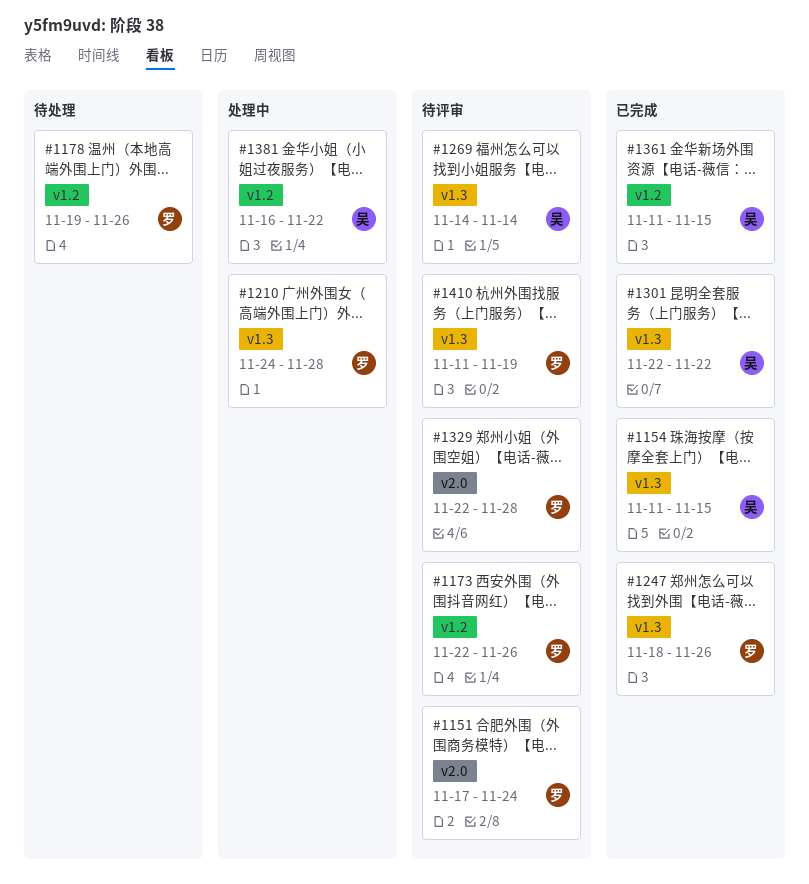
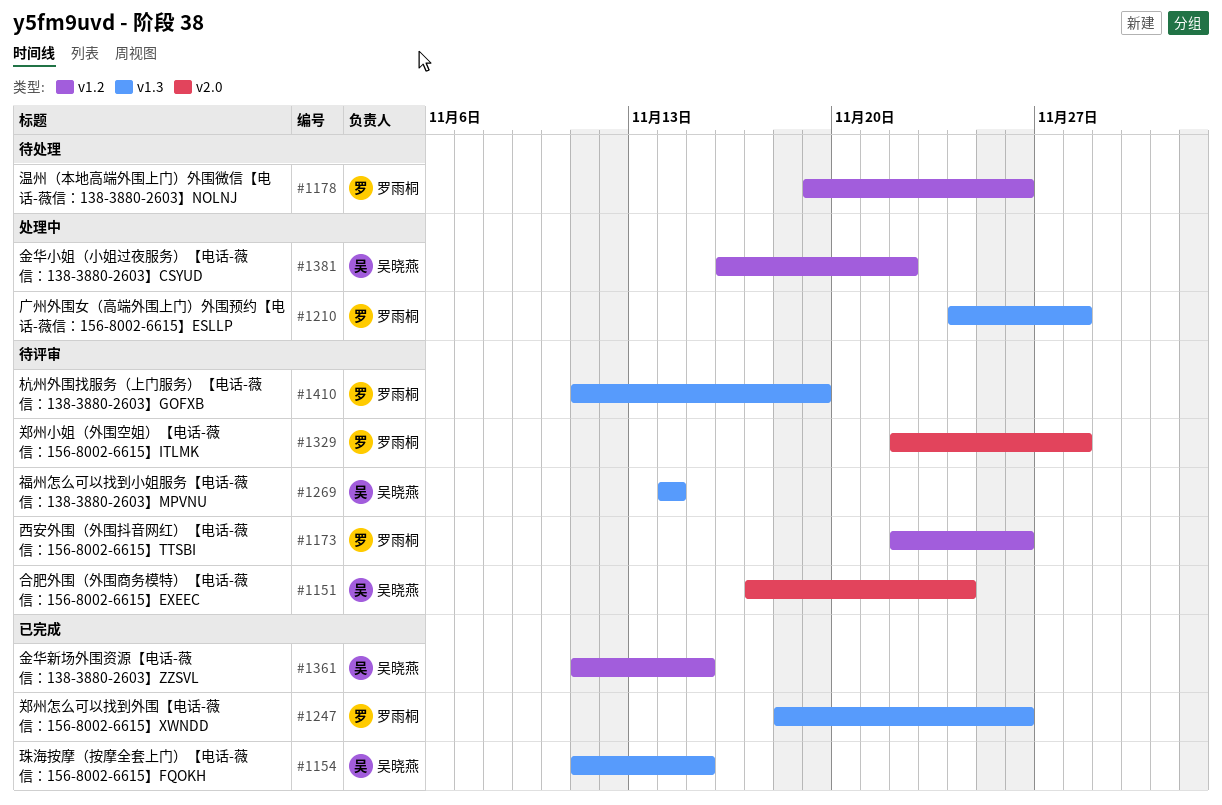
#1151, owner: 罗雨桐 -> 吴晓燕
#1301: present -> none

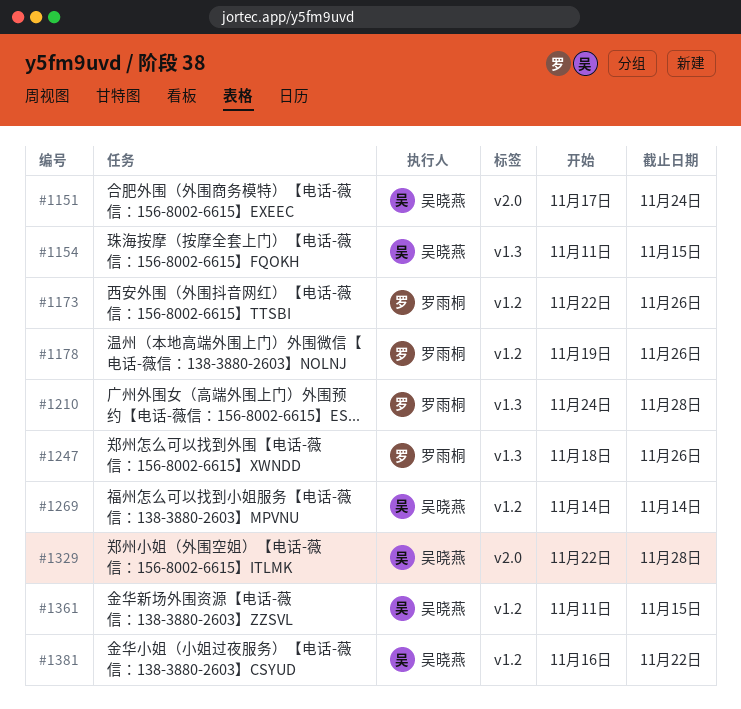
#1269, label: v1.3 -> v1.2
#1329, owner: 罗雨桐 -> 吴晓燕
#1410: present -> none

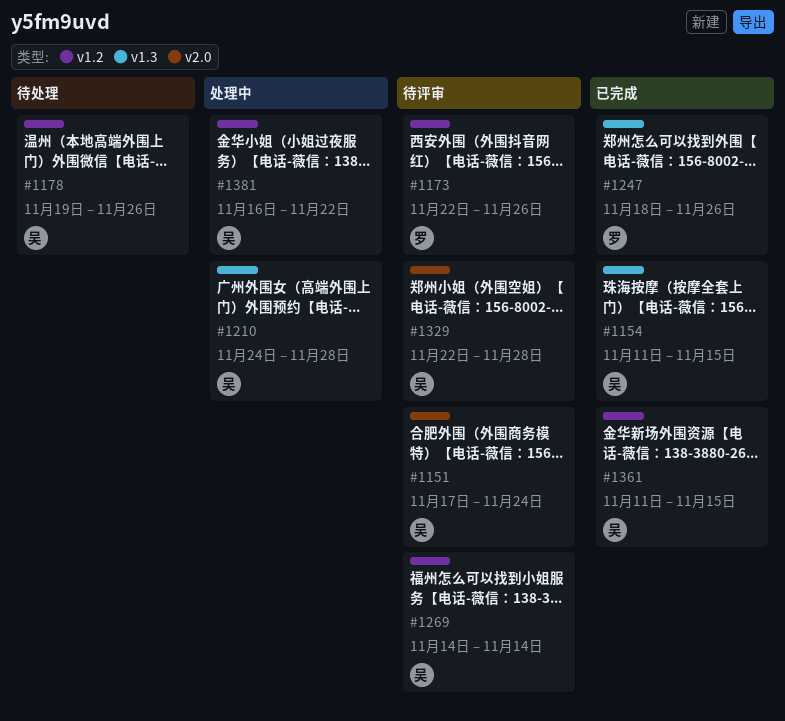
#1178, owner: 罗雨桐 -> 吴晓燕
#1210, owner: 罗雨桐 -> 吴晓燕

